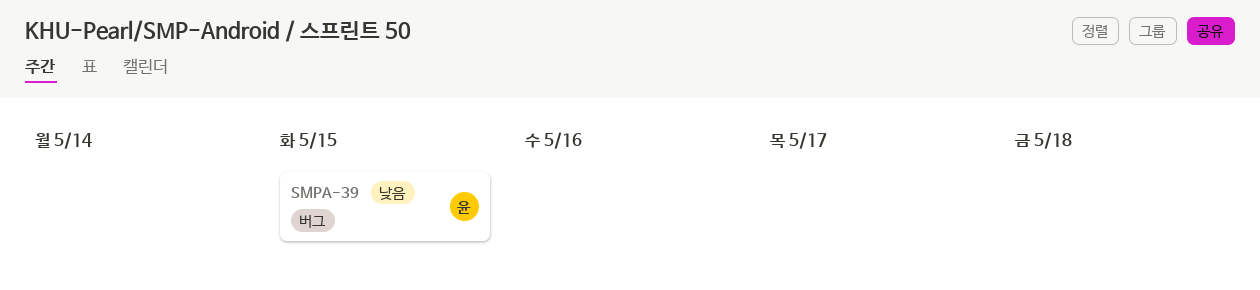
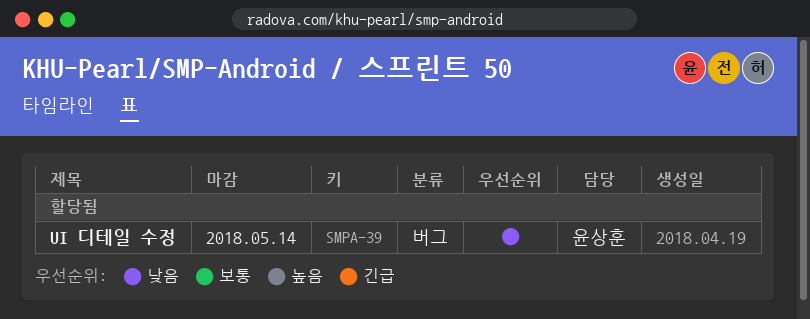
SMPA-39, due: May 15 -> May 14

